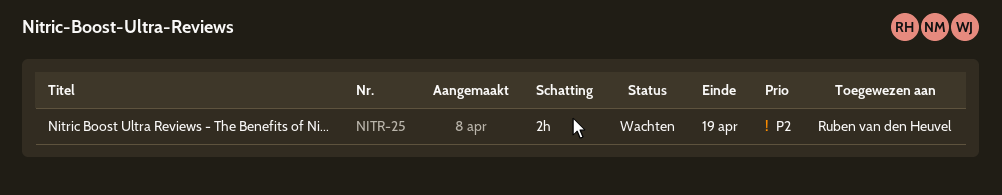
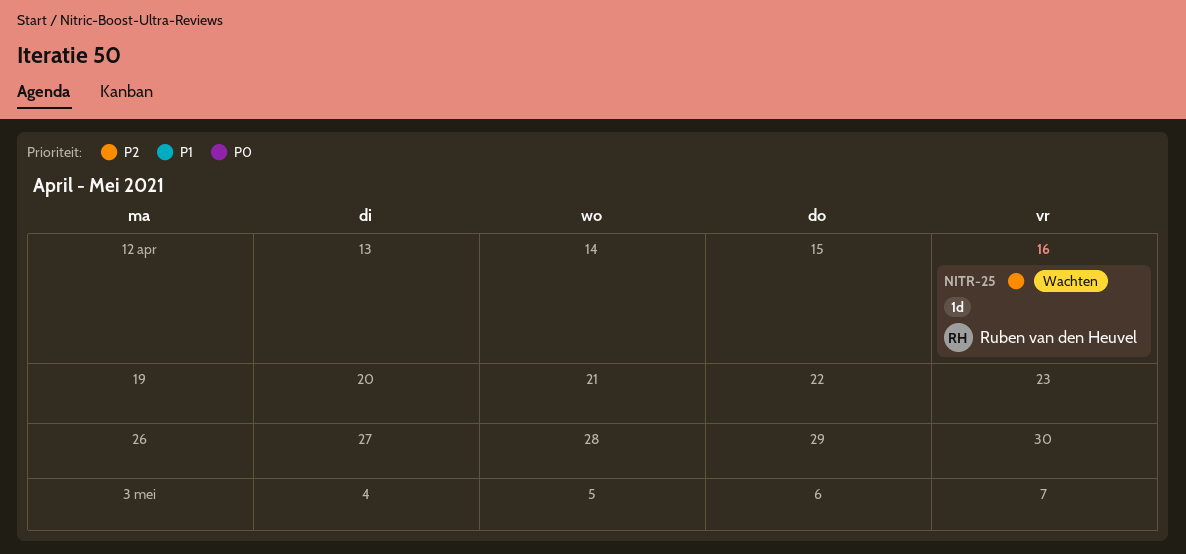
NITR-25, estimate: 2h -> 1d
NITR-25, due: Apr 19 -> Apr 16

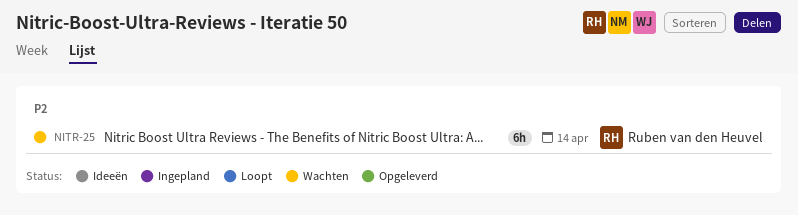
NITR-25, estimate: 1d -> 6h
NITR-25, due: Apr 16 -> Apr 14

